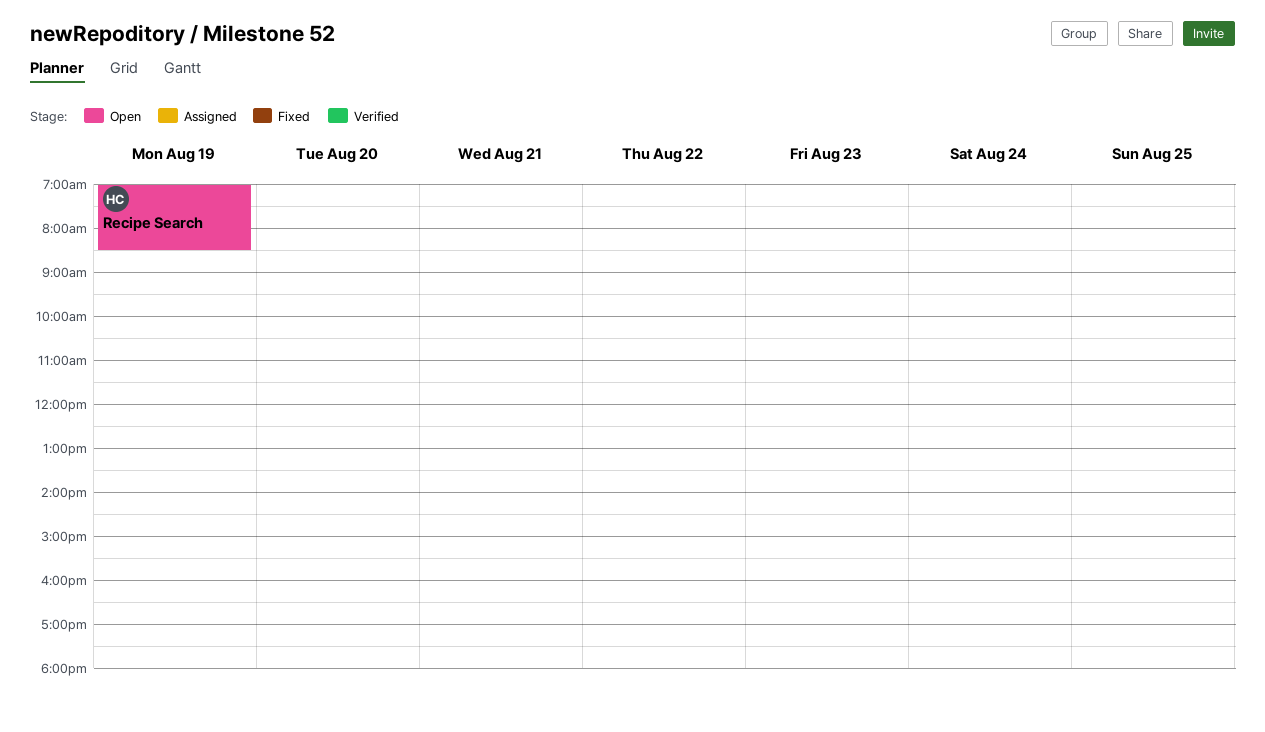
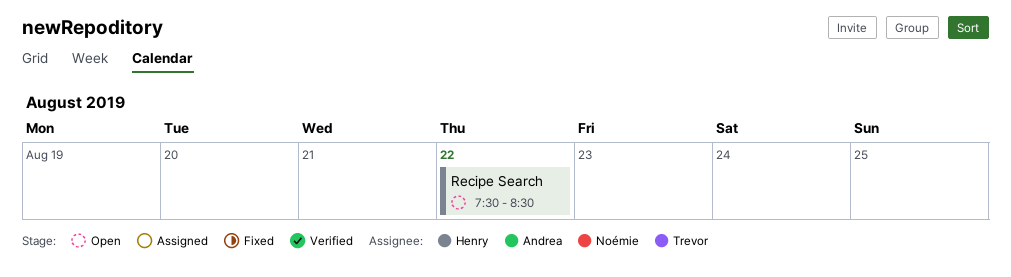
Recipe Search, day: Aug 19 -> Aug 22
Recipe Search, begins: 07:00 -> 07:30

